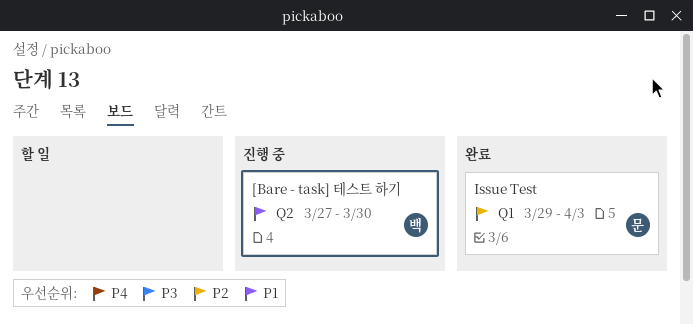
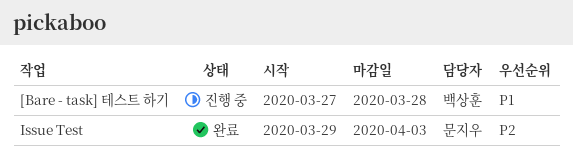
[Bare - task] 테스트 하기, due: Mar 30 -> Mar 28

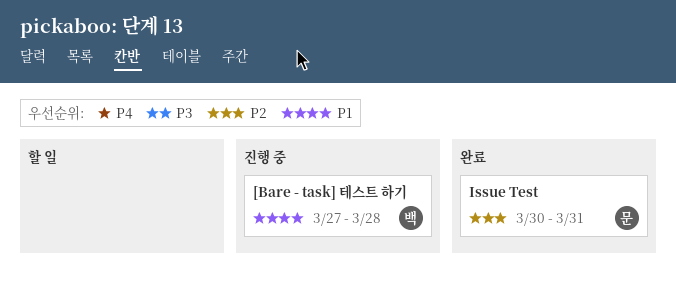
Issue Test, start: Mar 29 -> Mar 30
Issue Test, due: Apr 3 -> Mar 31

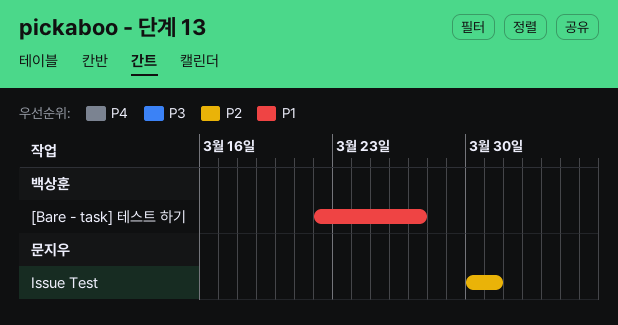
[Bare - task] 테스트 하기, start: Mar 27 -> Mar 22
[Bare - task] 테스트 하기, due: Mar 28 -> Mar 27

